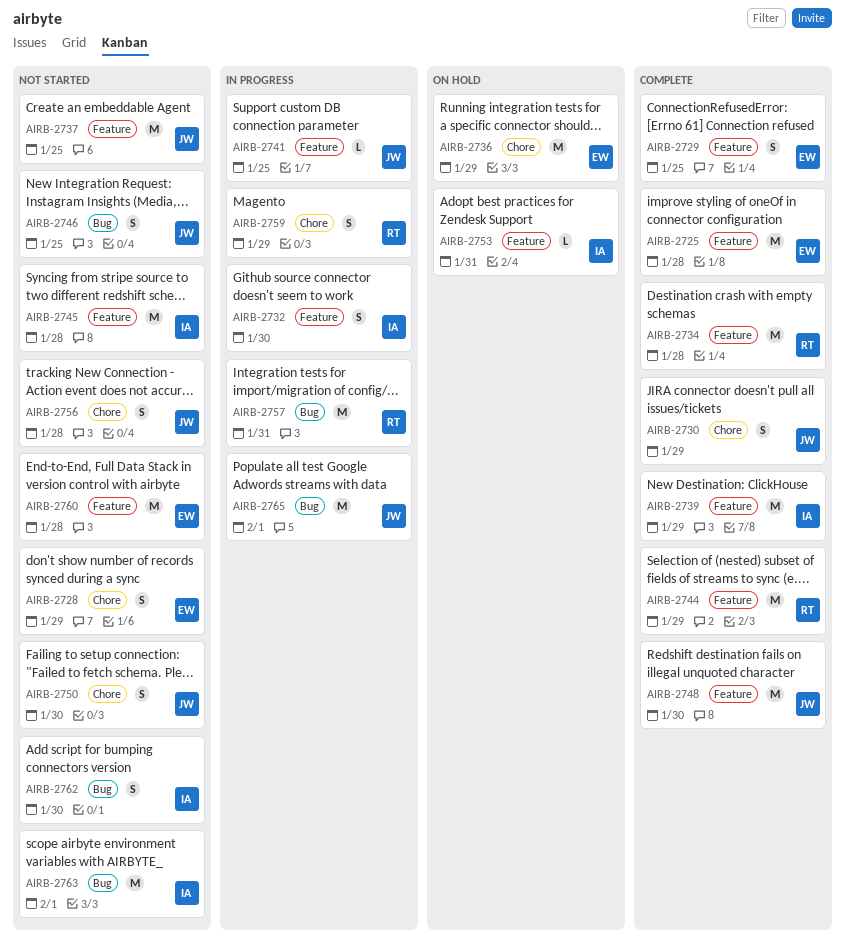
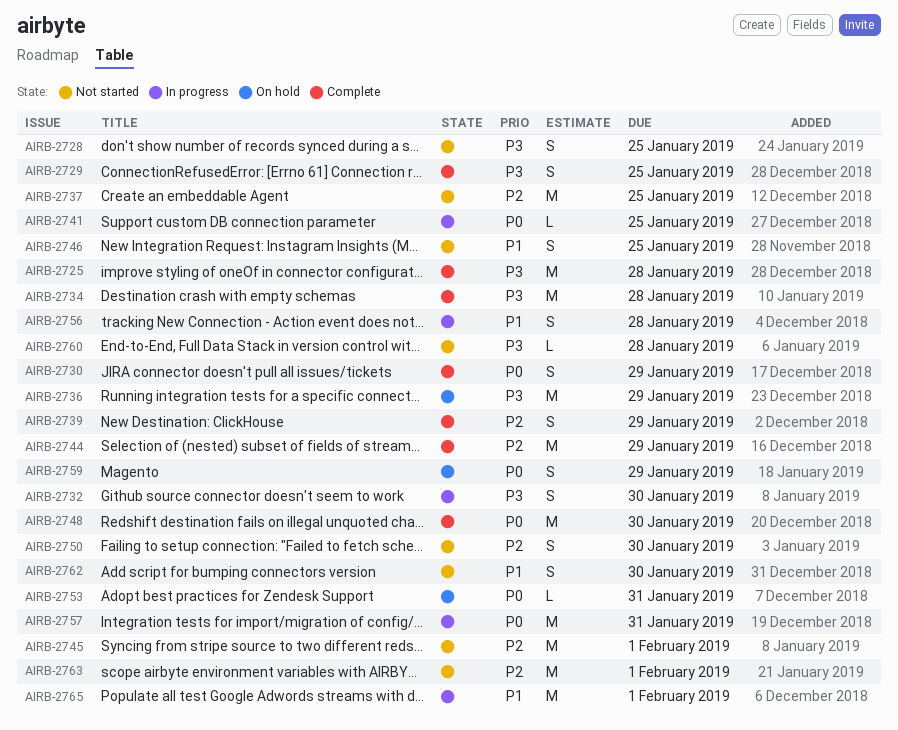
AIRB-2728, due: Jan 29 -> Jan 25
AIRB-2739, estimate: M -> S
AIRB-2745, due: Jan 28 -> Feb 1
AIRB-2756, status: Not started -> In progress
AIRB-2759, status: In progress -> On hold
AIRB-2760, estimate: M -> L

